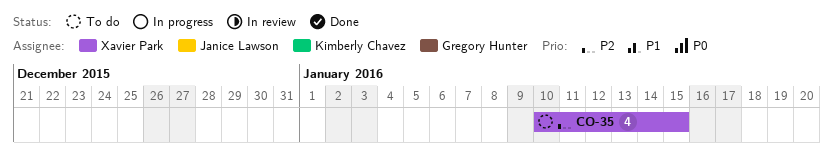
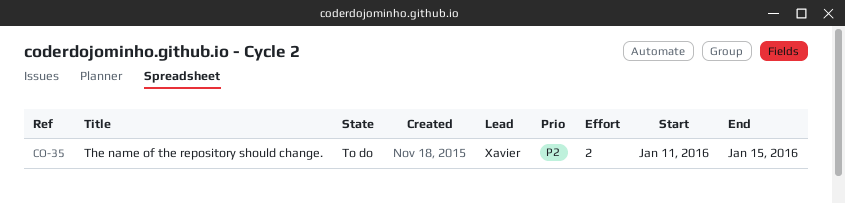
CO-35, estimate: 4 -> 2
CO-35, start: Jan 10 -> Jan 11

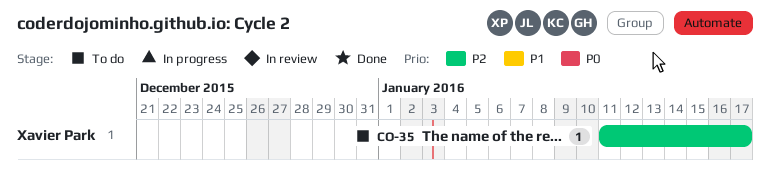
CO-35, estimate: 2 -> 1
CO-35, due: Jan 15 -> Jan 17

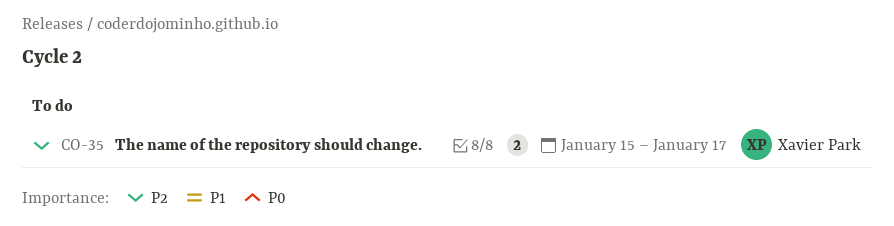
CO-35, estimate: 1 -> 2
CO-35, start: Jan 11 -> Jan 15

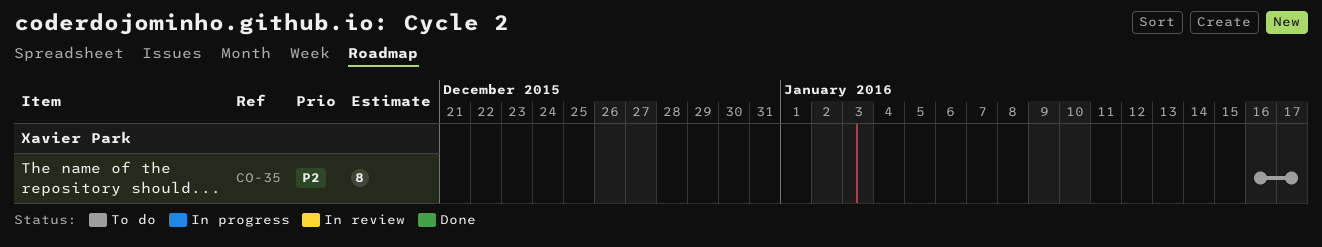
CO-35, estimate: 2 -> 8
CO-35, start: Jan 15 -> Jan 16

